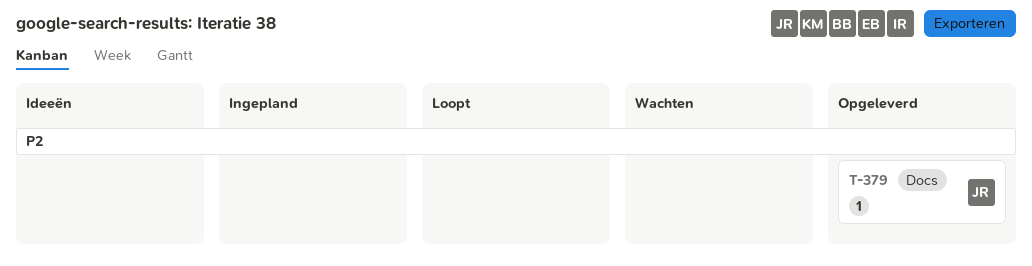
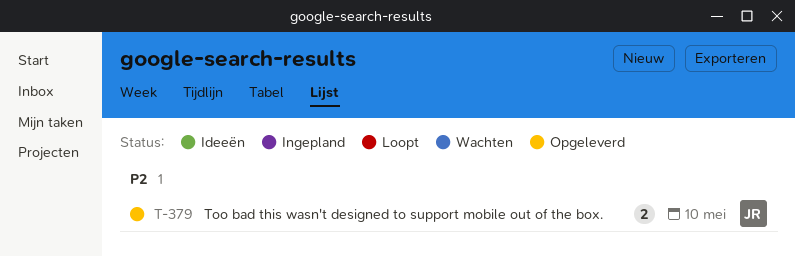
T-379, estimate: 1 -> 2

